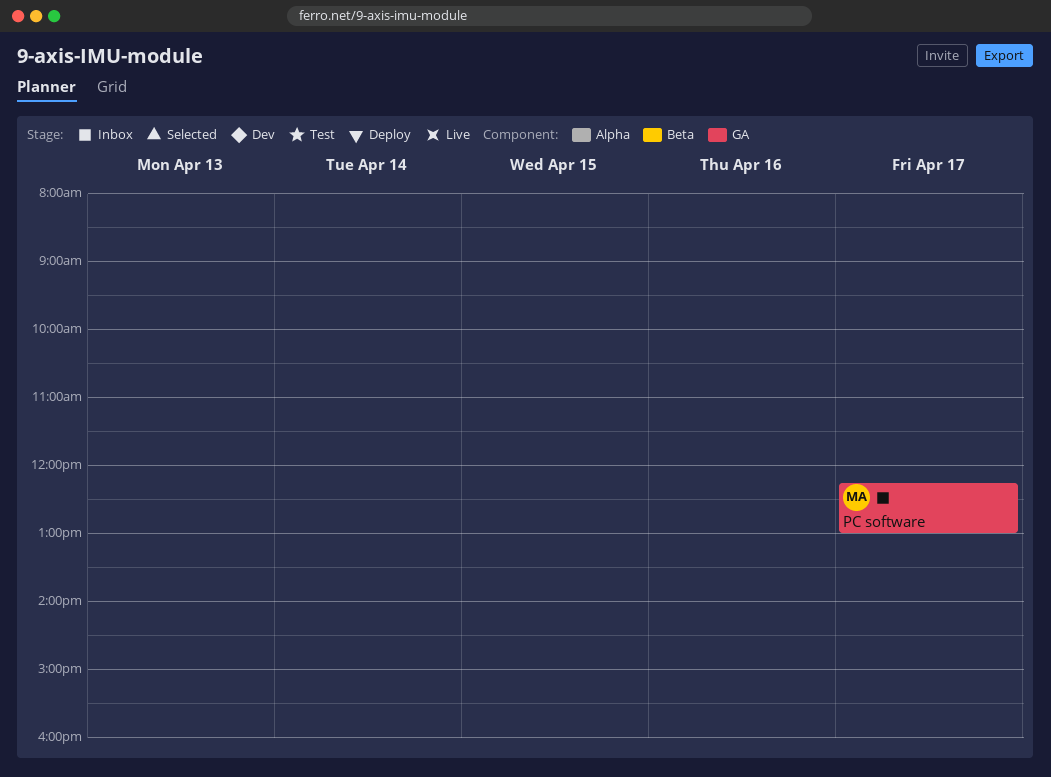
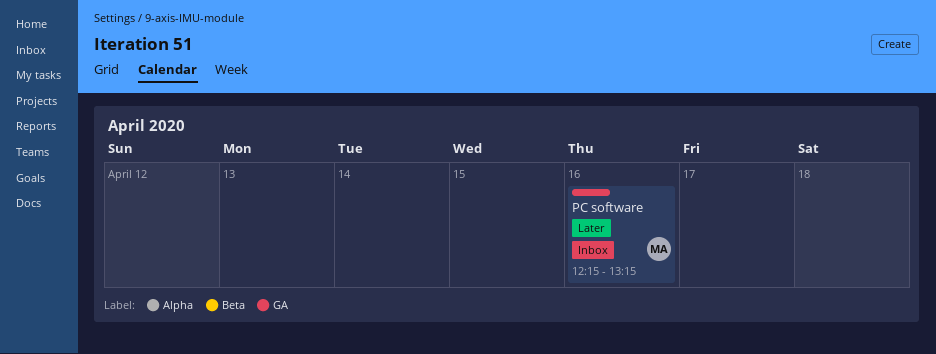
PC software, day: Apr 17 -> Apr 16
PC software, ends: 13:00 -> 13:15

